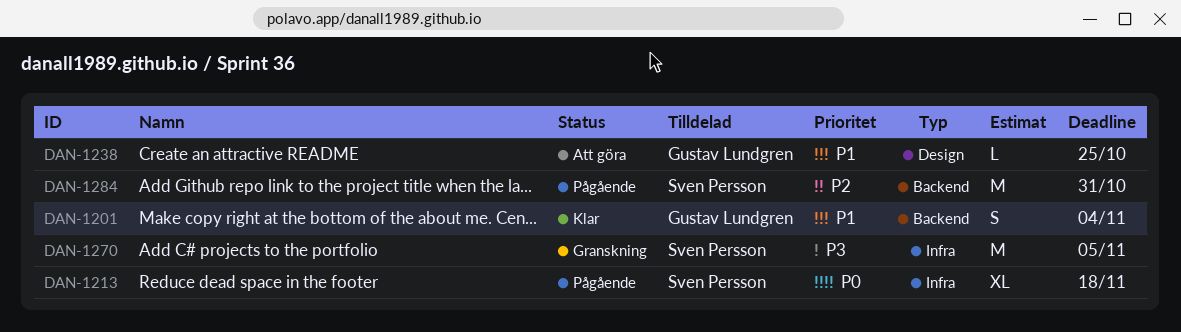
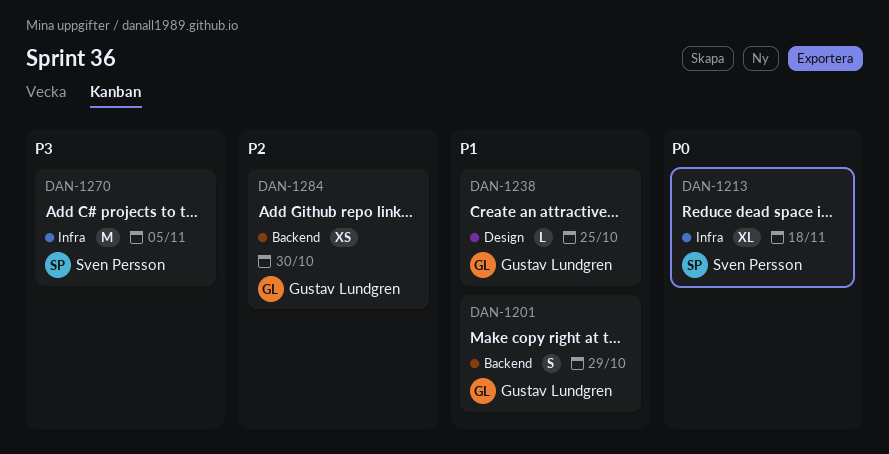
DAN-1201, due: Nov 4 -> Oct 29
DAN-1284, owner: Sven Persson -> Gustav Lundgren
DAN-1284, estimate: M -> XS
DAN-1284, due: Oct 31 -> Oct 30

